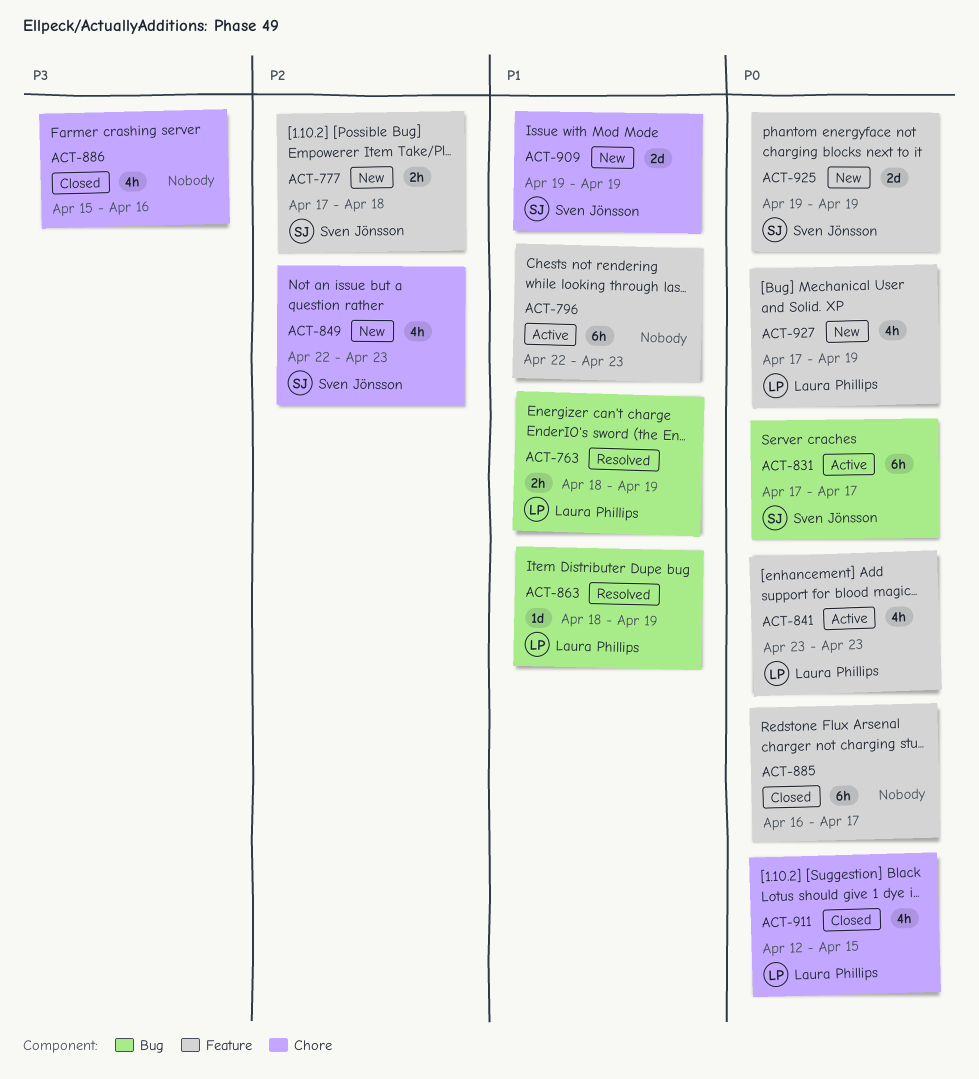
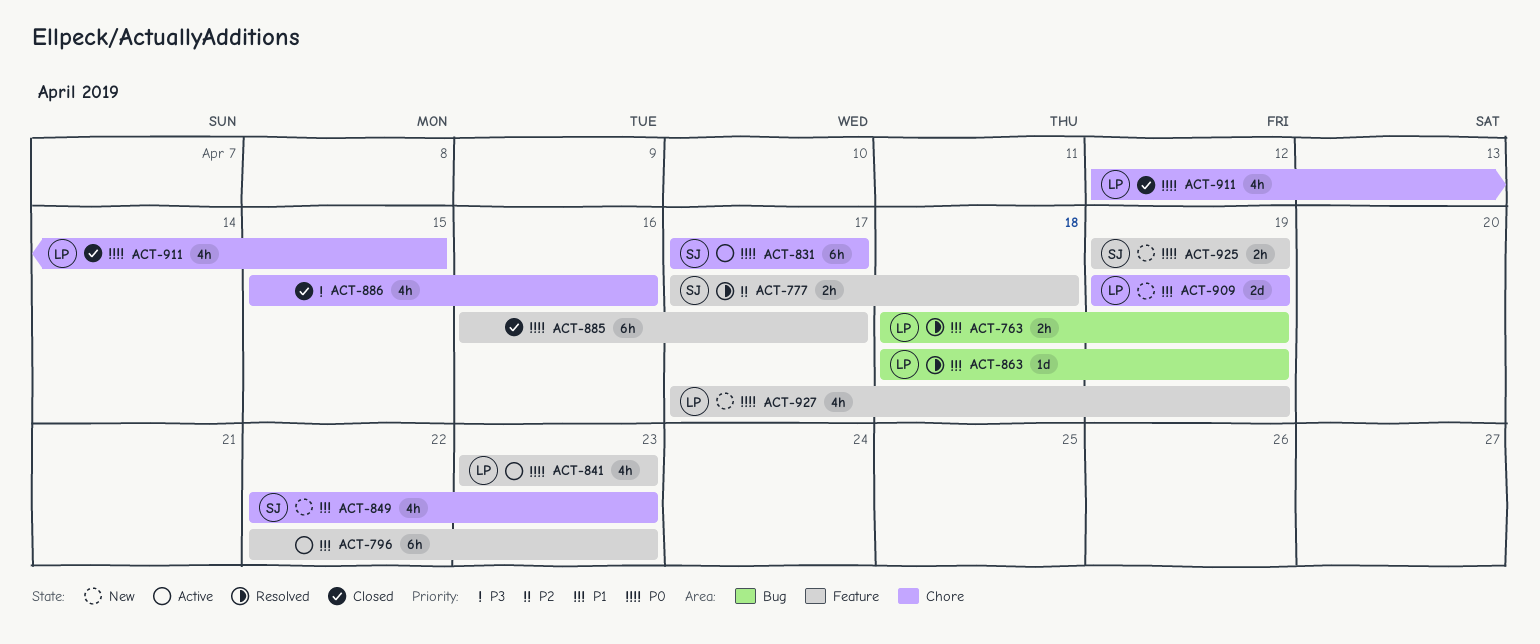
ACT-777, status: New -> Resolved
ACT-831, label: Bug -> Chore
ACT-849, priority: P2 -> P1
ACT-909, owner: Sven Jönsson -> Laura Phillips
ACT-925, estimate: 2d -> 2h

